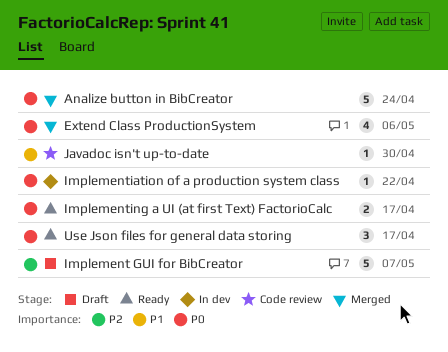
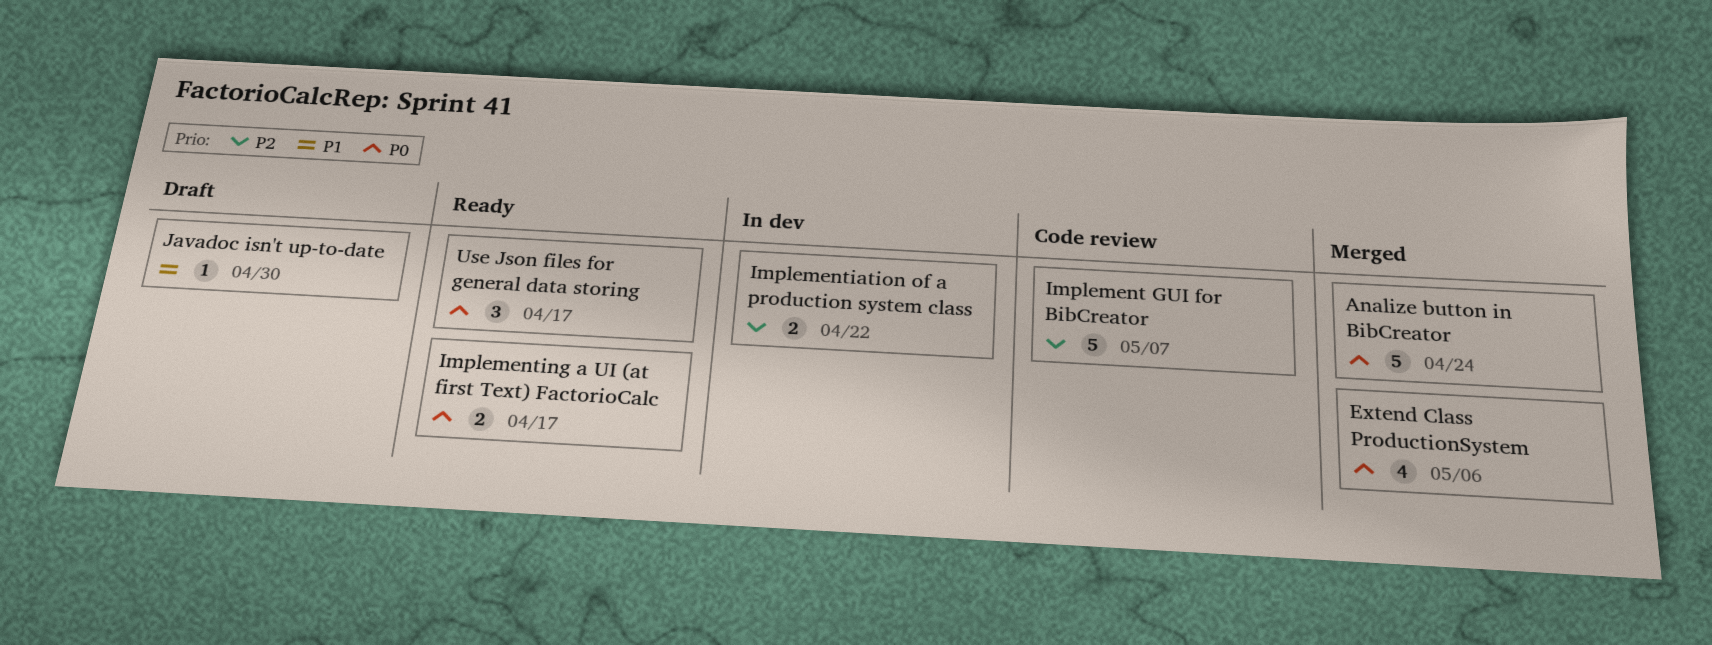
Implement GUI for BibCreator, status: Draft -> Code review
Implementiation of a production system class, priority: P0 -> P2
Implementiation of a production system class, estimate: 1 -> 2
Javadoc isn't up-to-date, status: Code review -> Draft

